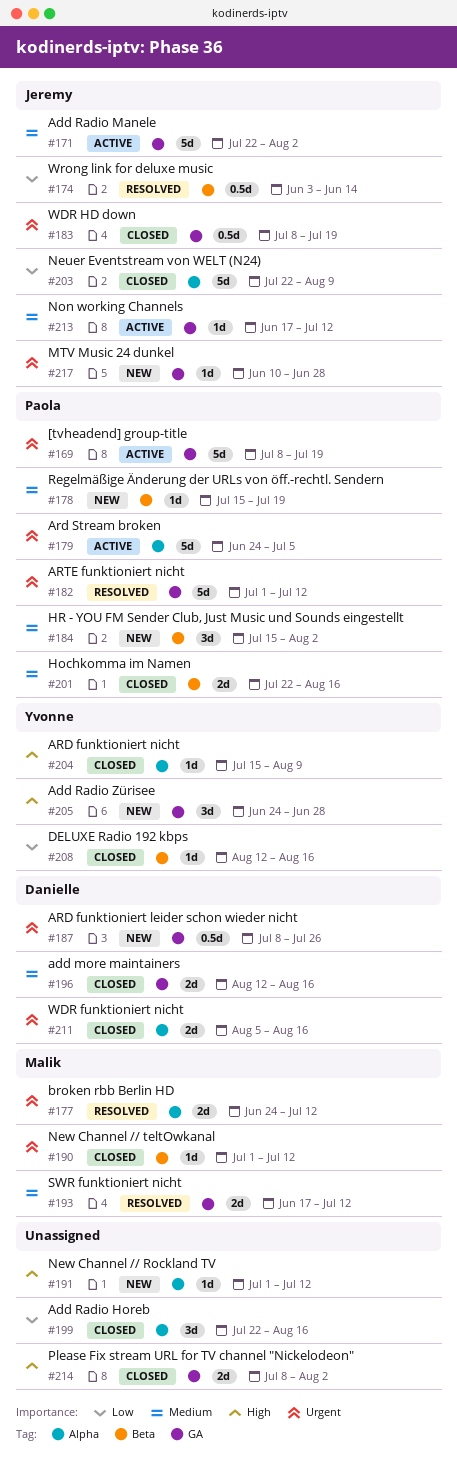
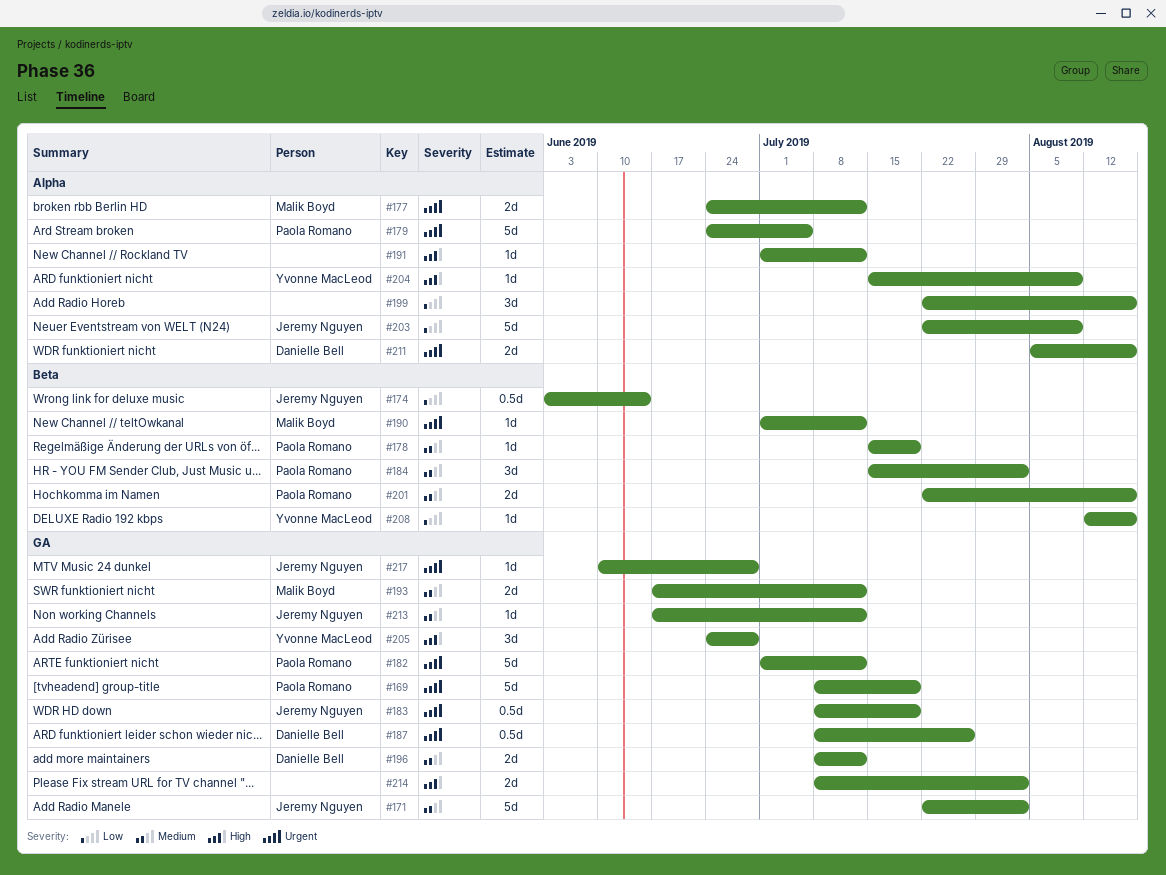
#196, start: Aug 12 -> Jul 8
#196, due: Aug 16 -> Jul 12

